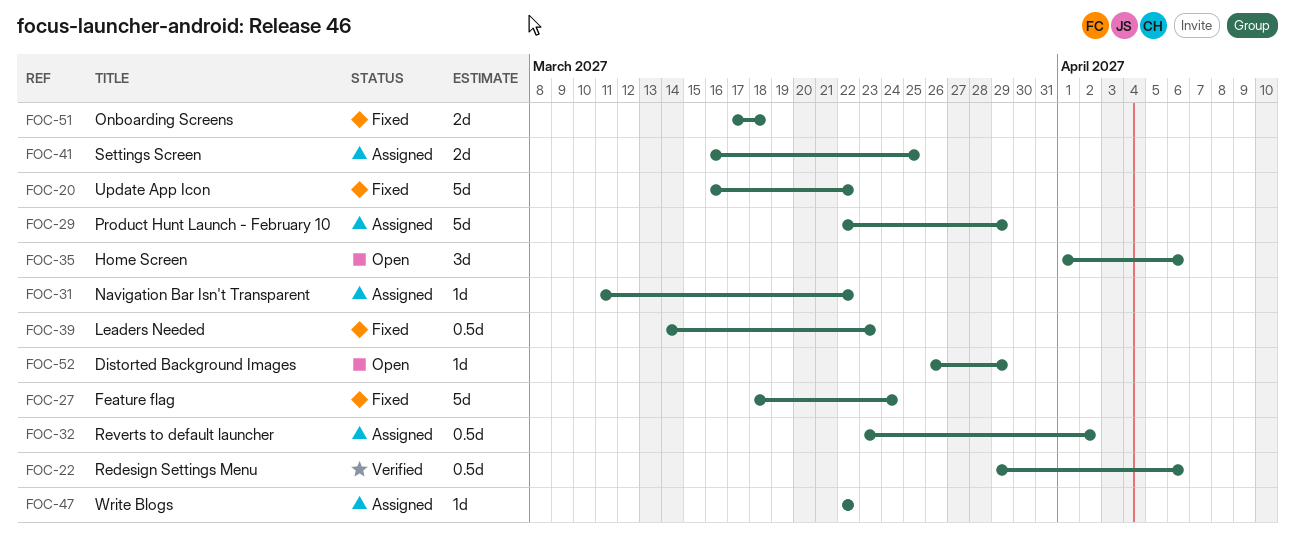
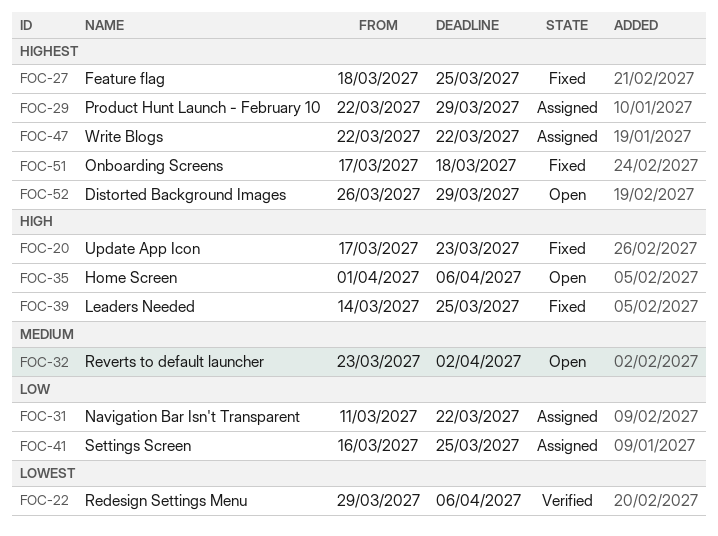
FOC-20, start: Mar 16 -> Mar 17
FOC-20, due: Mar 22 -> Mar 23
FOC-27, due: Mar 24 -> Mar 25
FOC-32, status: Assigned -> Open
FOC-39, due: Mar 23 -> Mar 25

